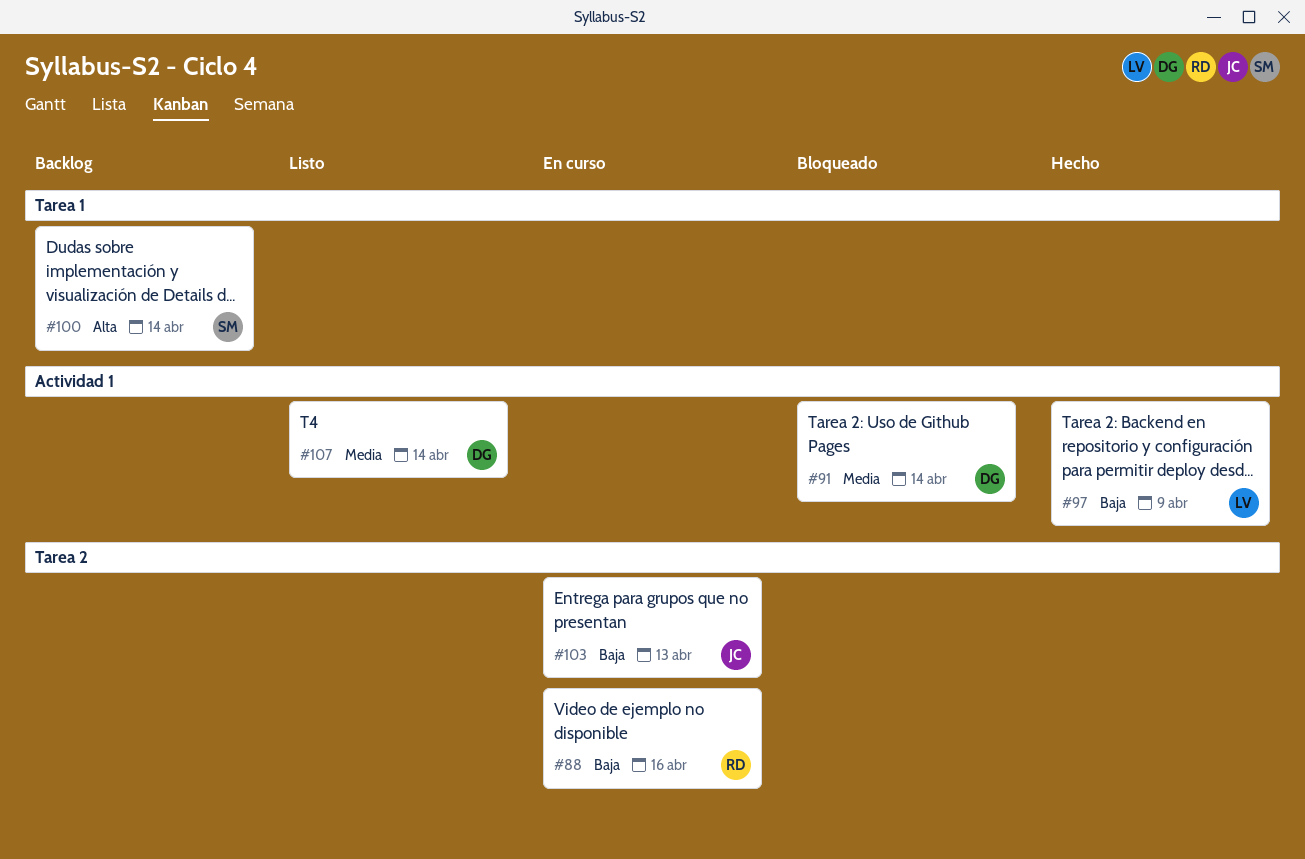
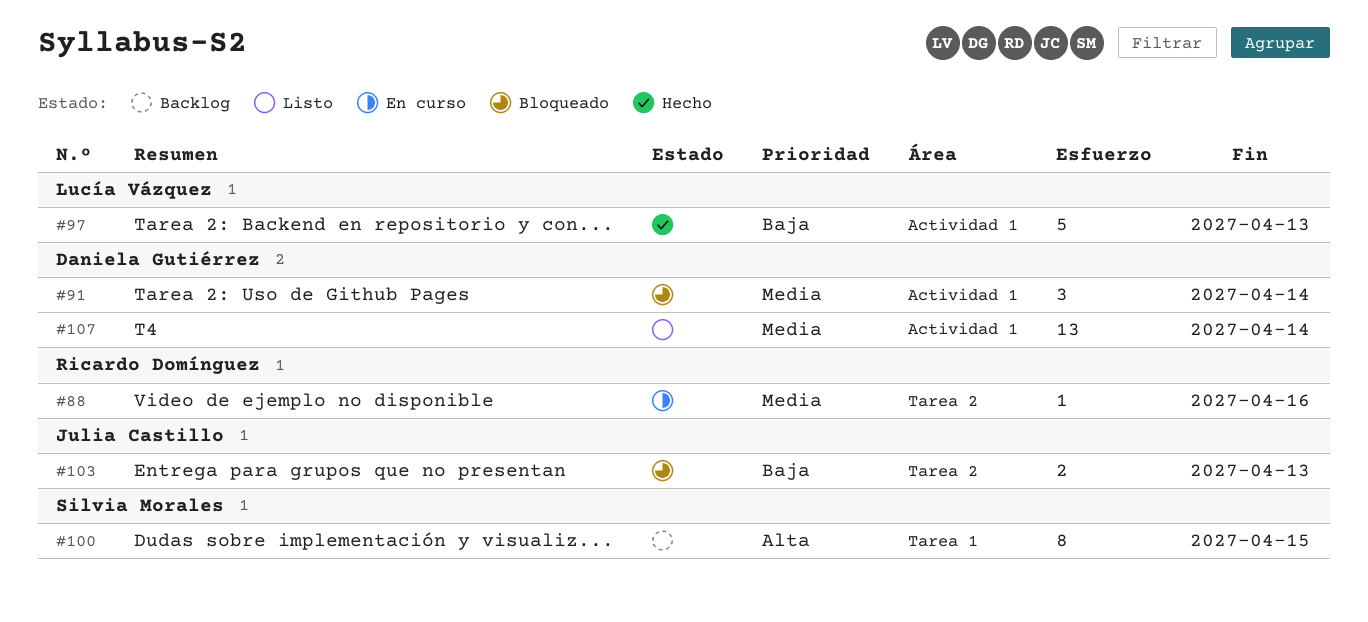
#88, priority: Baja -> Media
#97, due: Apr 9 -> Apr 13
#100, due: Apr 14 -> Apr 15
#103, status: En curso -> Bloqueado

